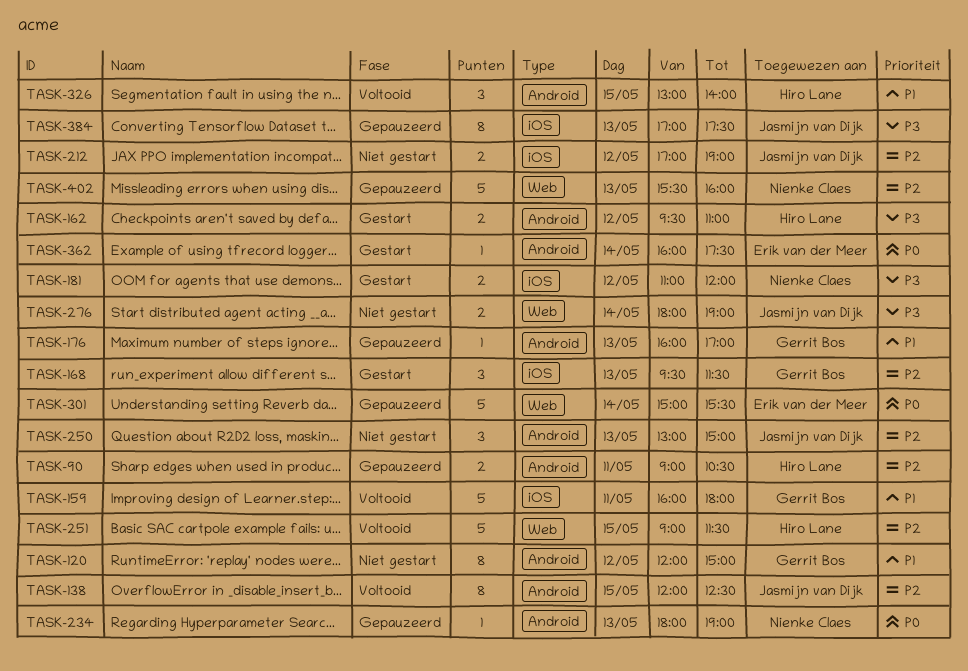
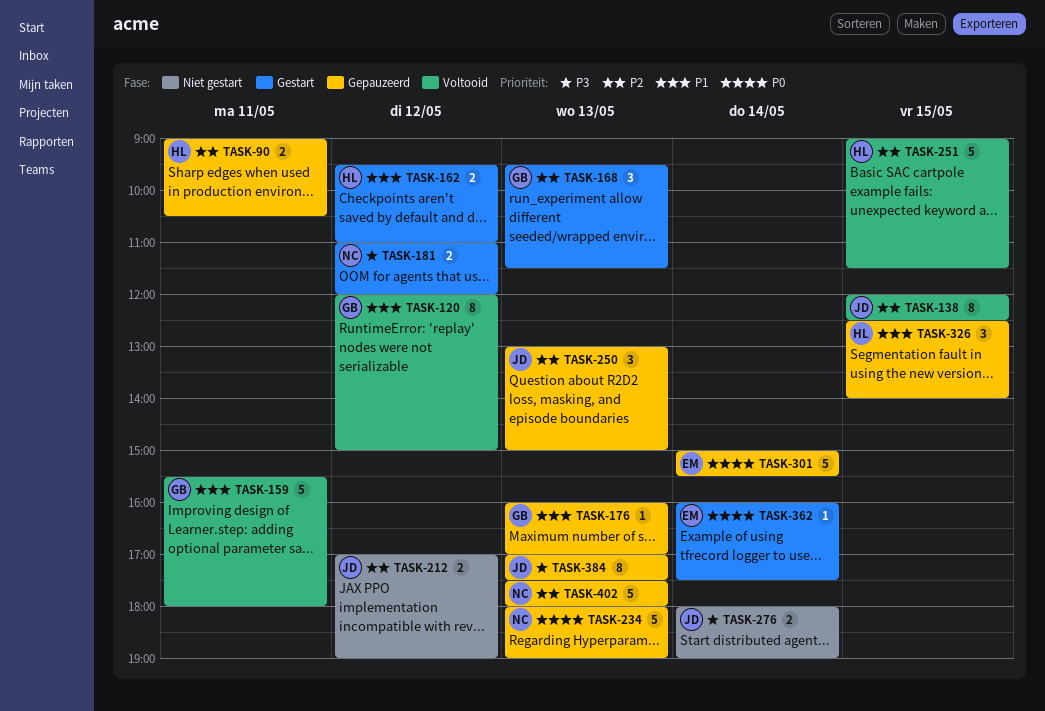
TASK-120, status: Niet gestart -> Voltooid
TASK-159, begins: 16:00 -> 15:30
TASK-162, priority: P3 -> P1
TASK-234, estimate: 1 -> 5
TASK-250, status: Niet gestart -> Gepauzeerd
TASK-326, status: Voltooid -> Gepauzeerd
TASK-326, begins: 13:00 -> 12:30
TASK-402, begins: 15:30 -> 17:30
TASK-402, ends: 16:00 -> 18:00

